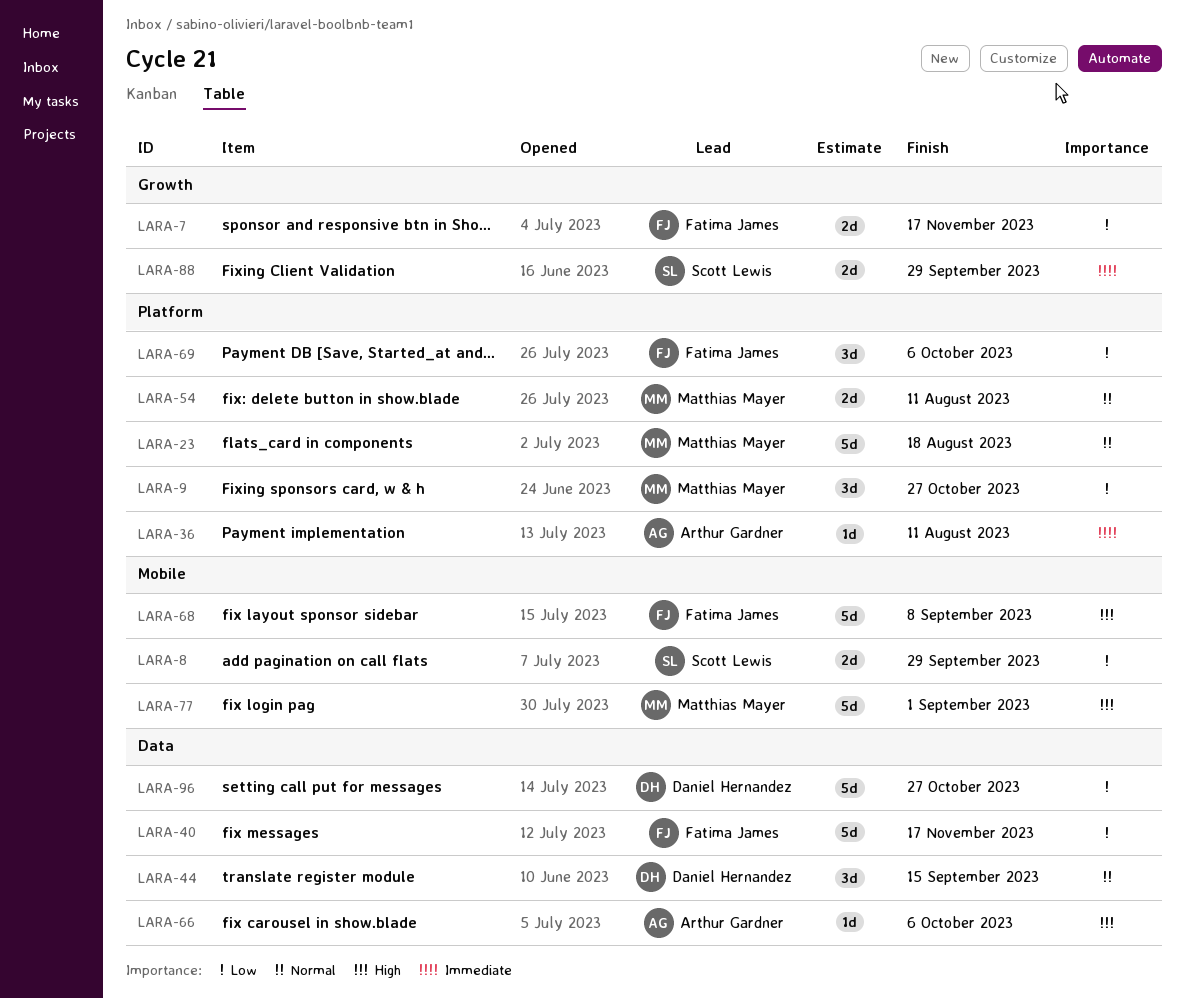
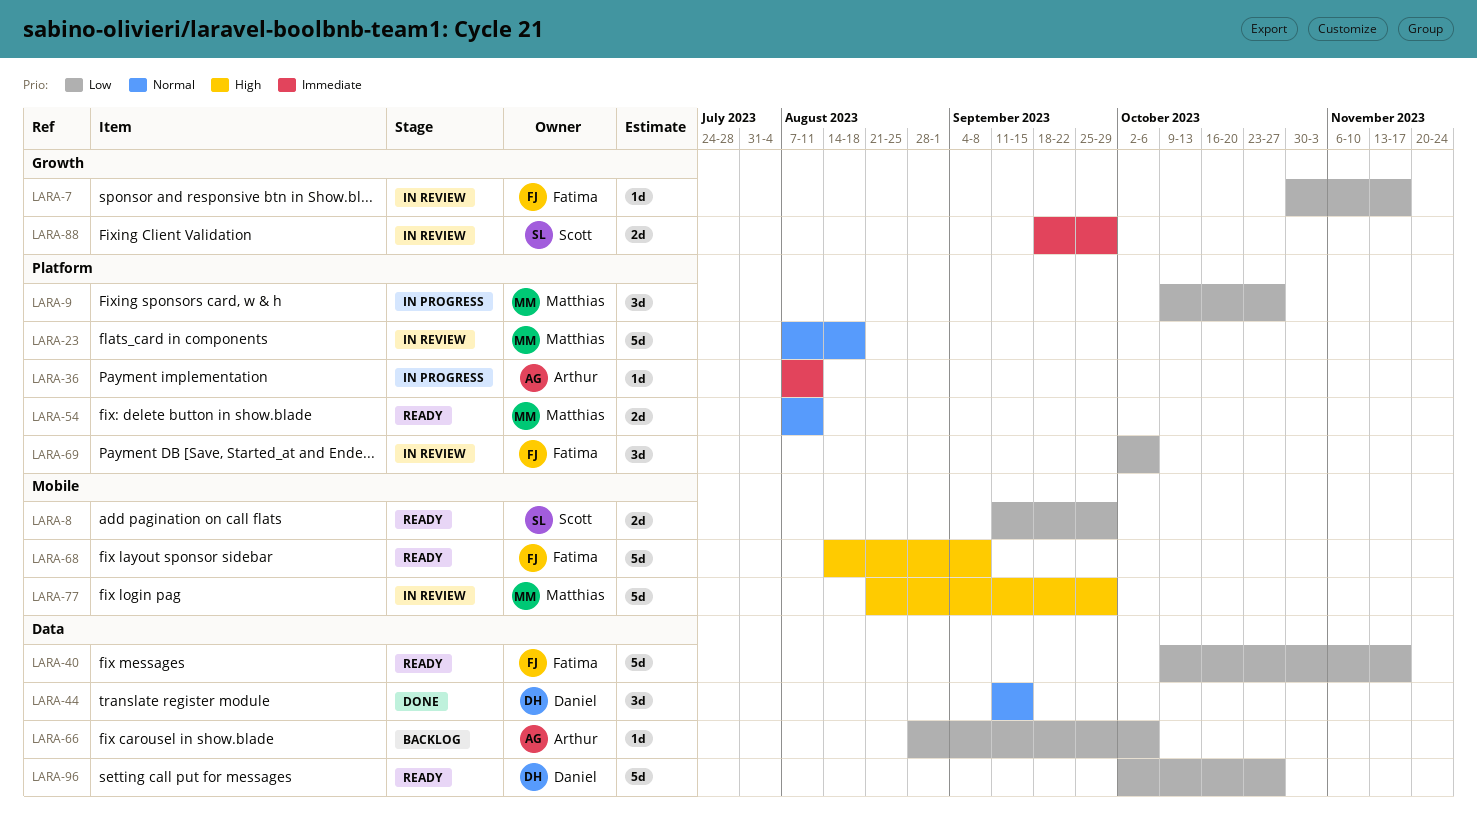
LARA-7, estimate: 2d -> 1d
LARA-66, priority: High -> Low
LARA-77, due: Sep 1 -> Sep 29

